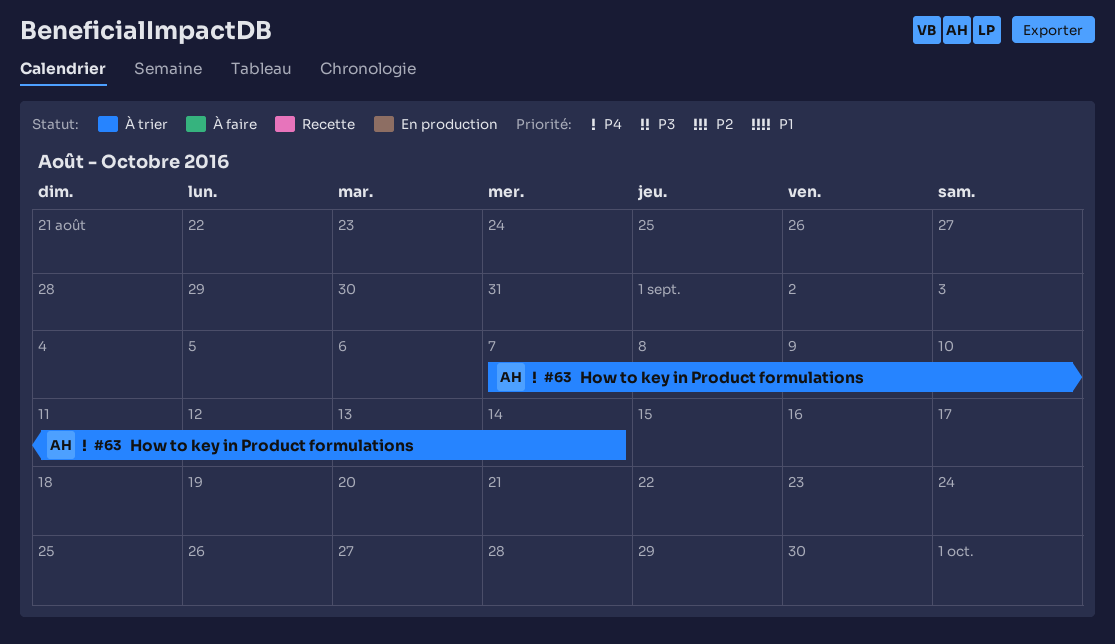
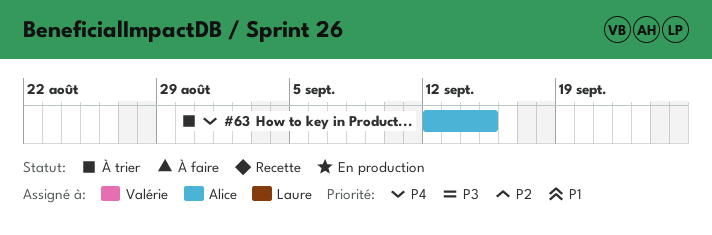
#63, start: Sep 7 -> Sep 12
#63, due: Sep 14 -> Sep 15

